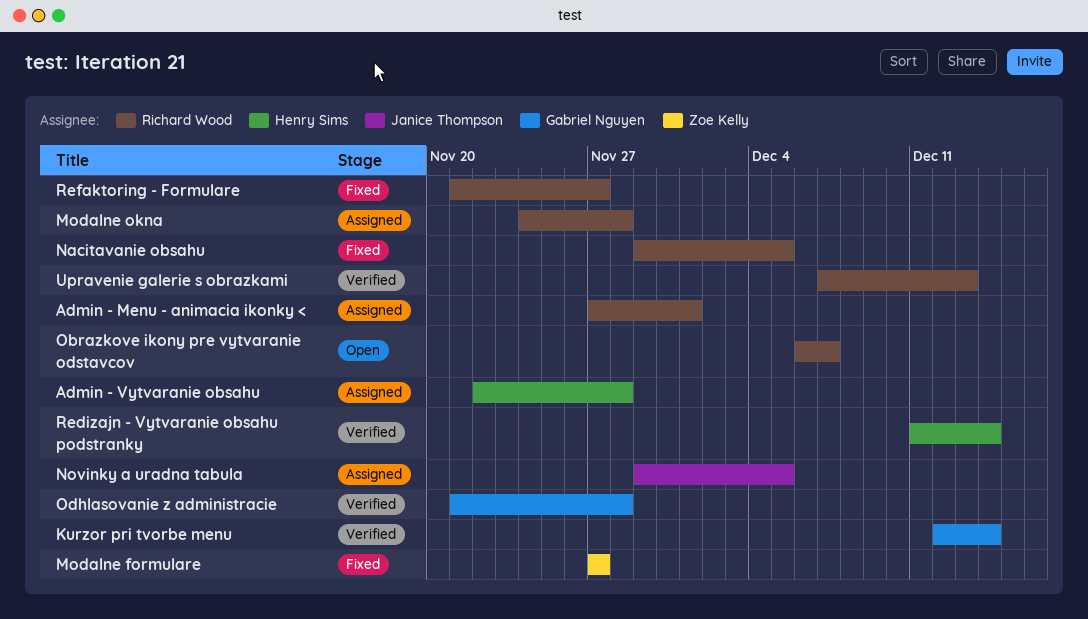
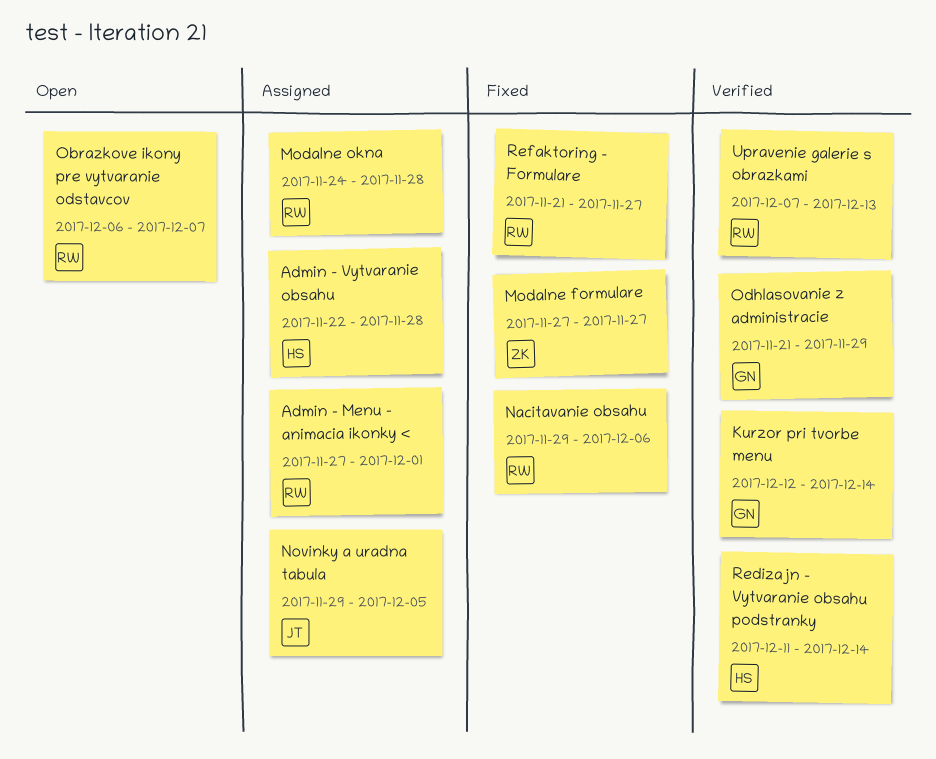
Nacitavanie obsahu, due: Dec 5 -> Dec 6
Odhlasovanie z administracie, due: Nov 28 -> Nov 29

